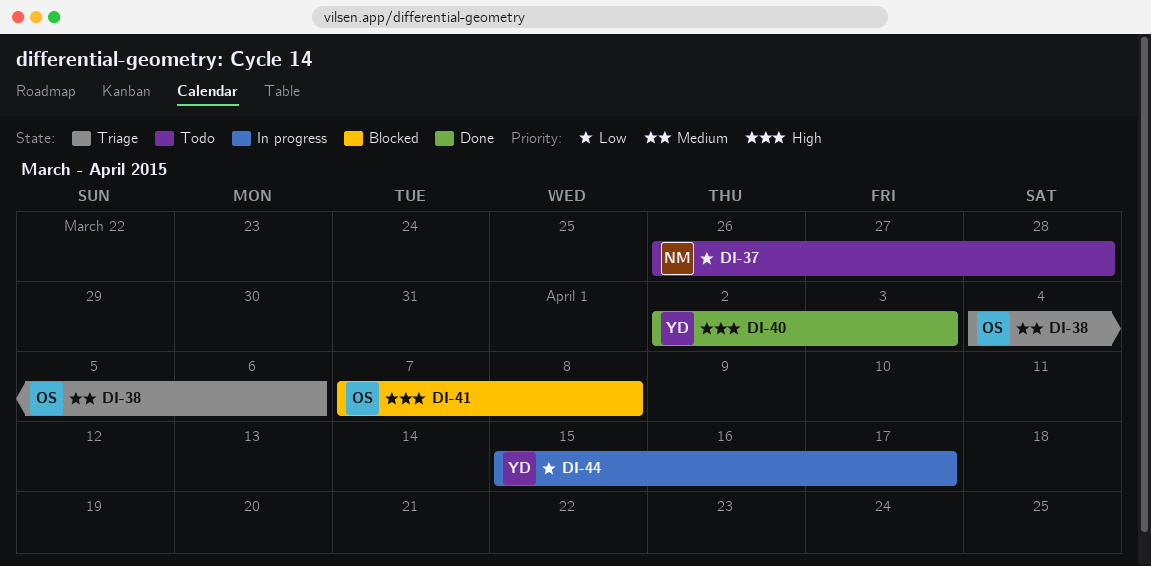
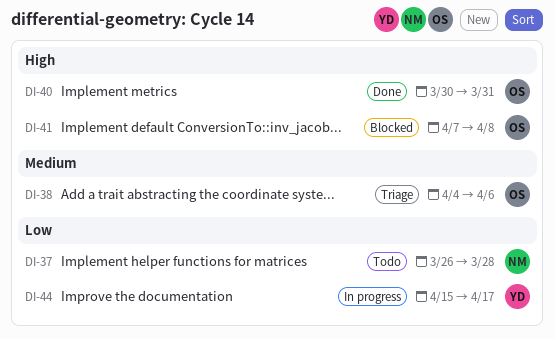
DI-40, owner: YD -> OS
DI-40, start: Apr 2 -> Mar 30
DI-40, due: Apr 3 -> Mar 31

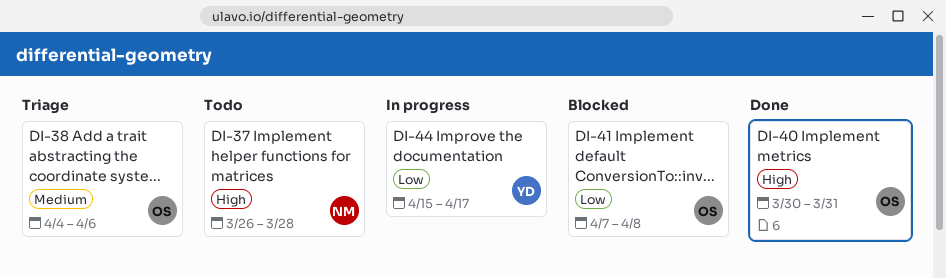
DI-37, priority: Low -> High
DI-41, priority: High -> Low

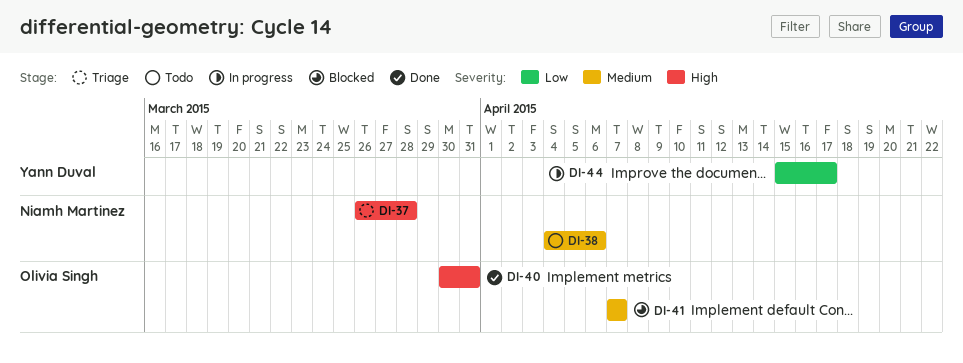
DI-37, status: Todo -> Triage
DI-38, status: Triage -> Todo
DI-38, owner: Olivia Singh -> Niamh Martinez
DI-41, priority: Low -> Medium
DI-41, due: Apr 8 -> Apr 7

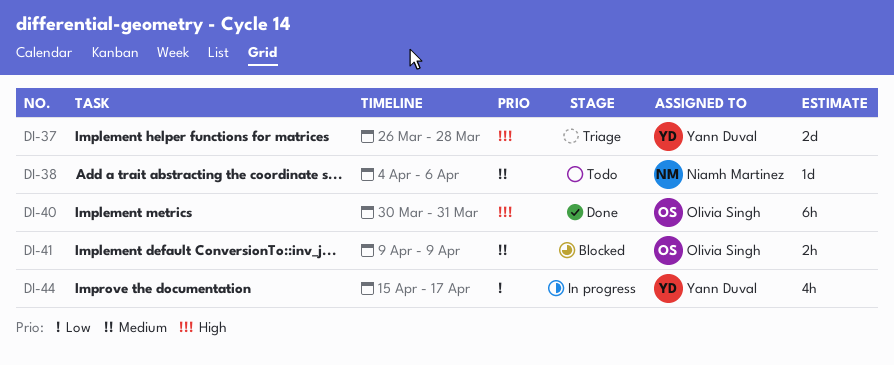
DI-37, owner: Niamh Martinez -> Yann Duval
DI-41, start: Apr 7 -> Apr 9
DI-41, due: Apr 7 -> Apr 9

